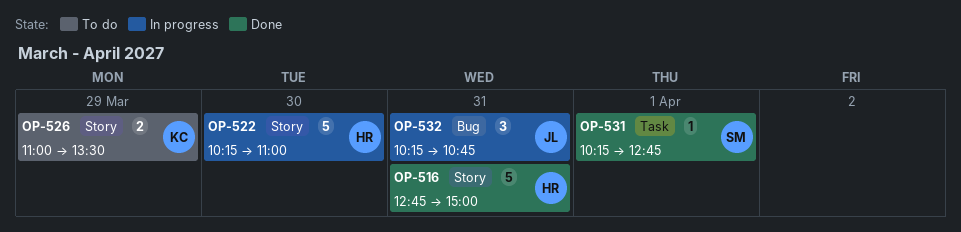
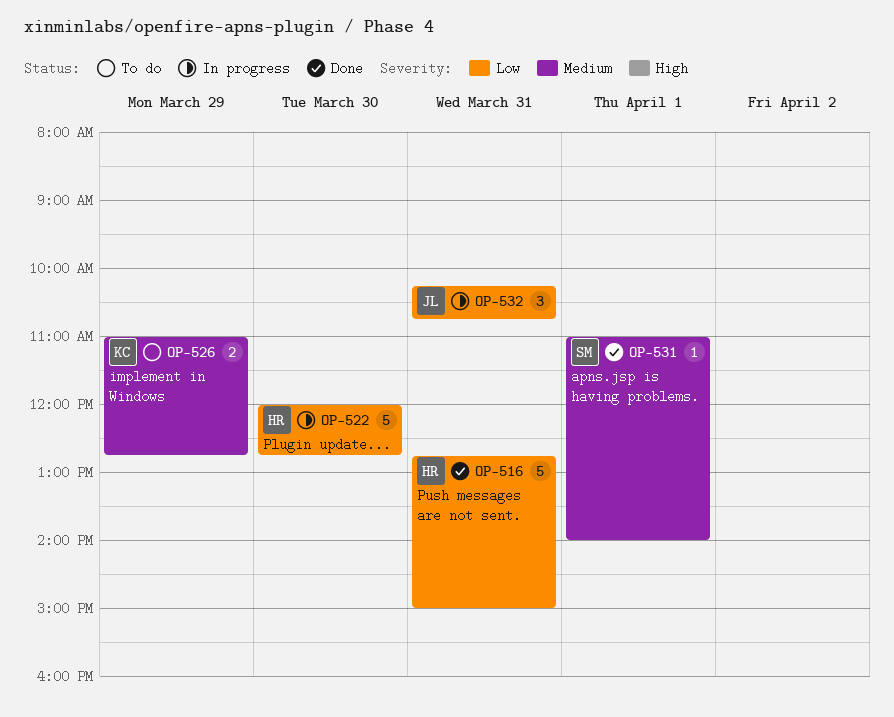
OP-522, begins: 10:15 -> 12:00
OP-522, ends: 11:00 -> 12:45
OP-526, ends: 13:30 -> 12:45
OP-531, begins: 10:15 -> 11:00
OP-531, ends: 12:45 -> 14:00

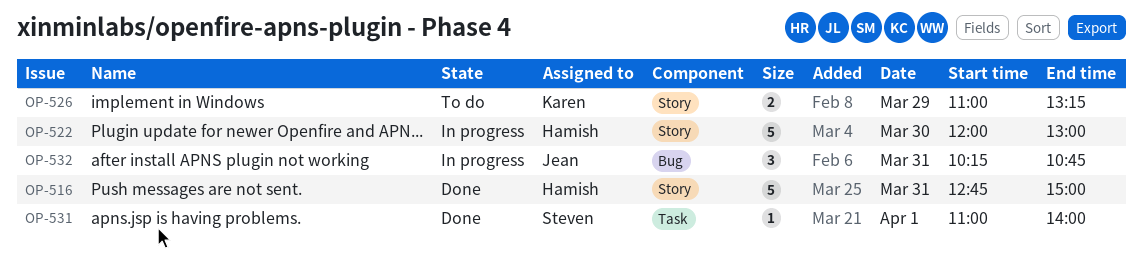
OP-522, ends: 12:45 -> 13:00
OP-526, ends: 12:45 -> 13:15

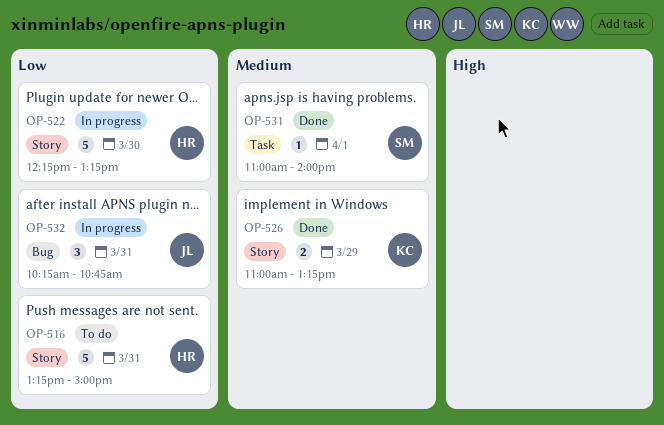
OP-516, status: Done -> To do
OP-516, begins: 12:45 -> 13:15
OP-522, begins: 12:00 -> 12:15
OP-522, ends: 13:00 -> 13:15
OP-526, status: To do -> Done

